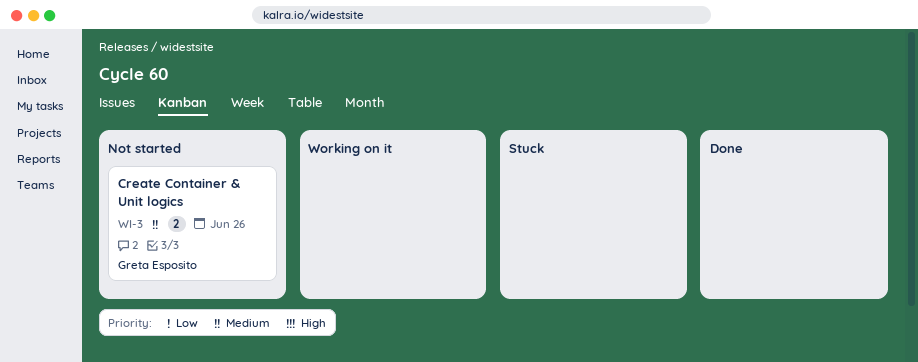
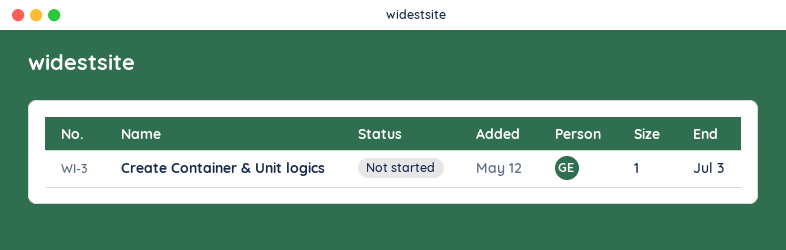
WI-3, estimate: 2 -> 1
WI-3, due: Jun 26 -> Jul 3

